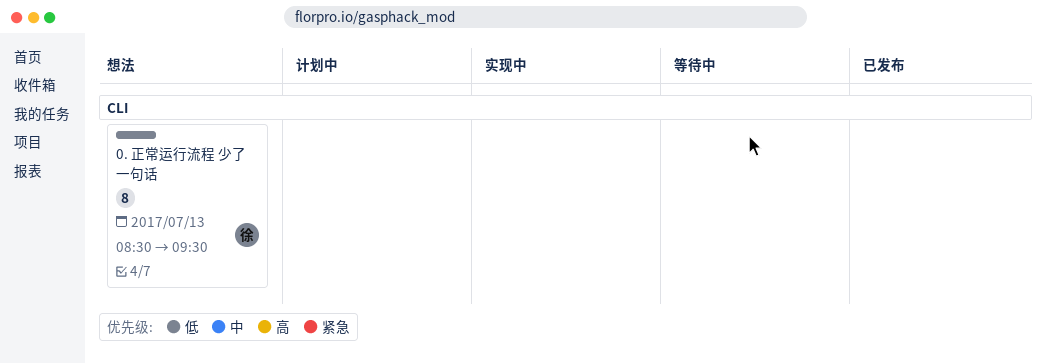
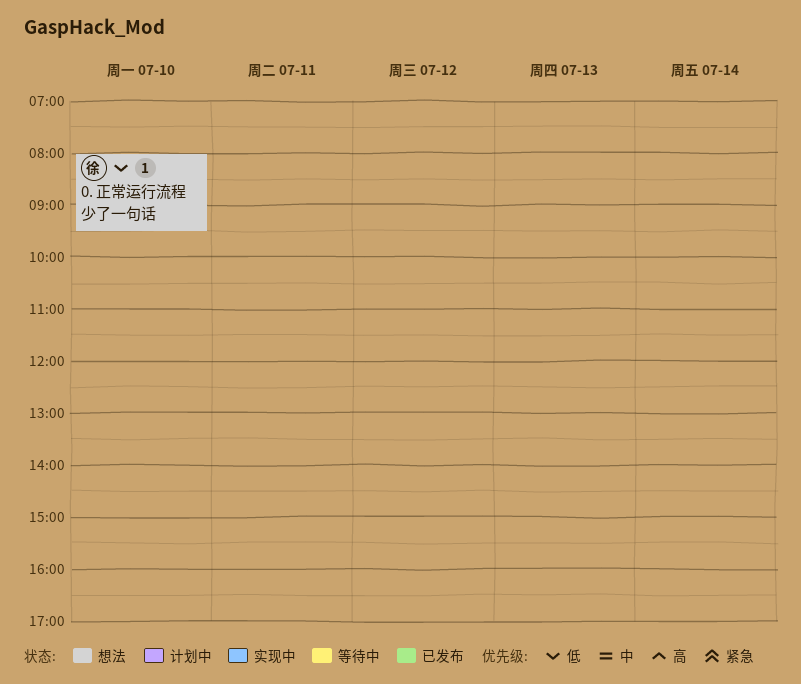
0. 正常运行流程 少了一句话, estimate: 8 -> 1
0. 正常运行流程 少了一句话, day: Jul 13 -> Jul 10
0. 正常运行流程 少了一句话, begins: 08:30 -> 08:00

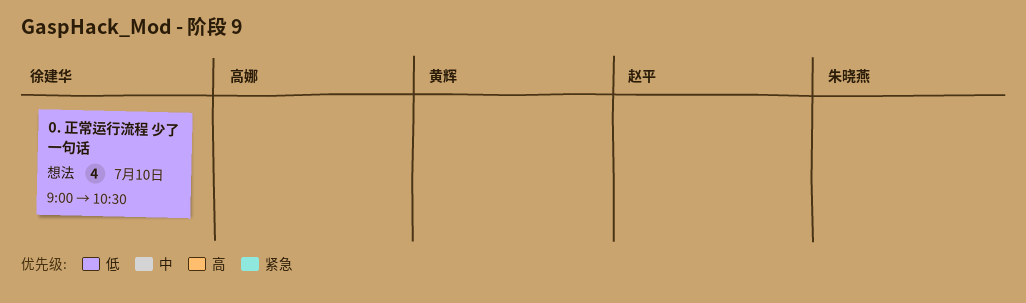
0. 正常运行流程 少了一句话, estimate: 1 -> 4
0. 正常运行流程 少了一句话, begins: 08:00 -> 09:00
0. 正常运行流程 少了一句话, ends: 09:30 -> 10:30

